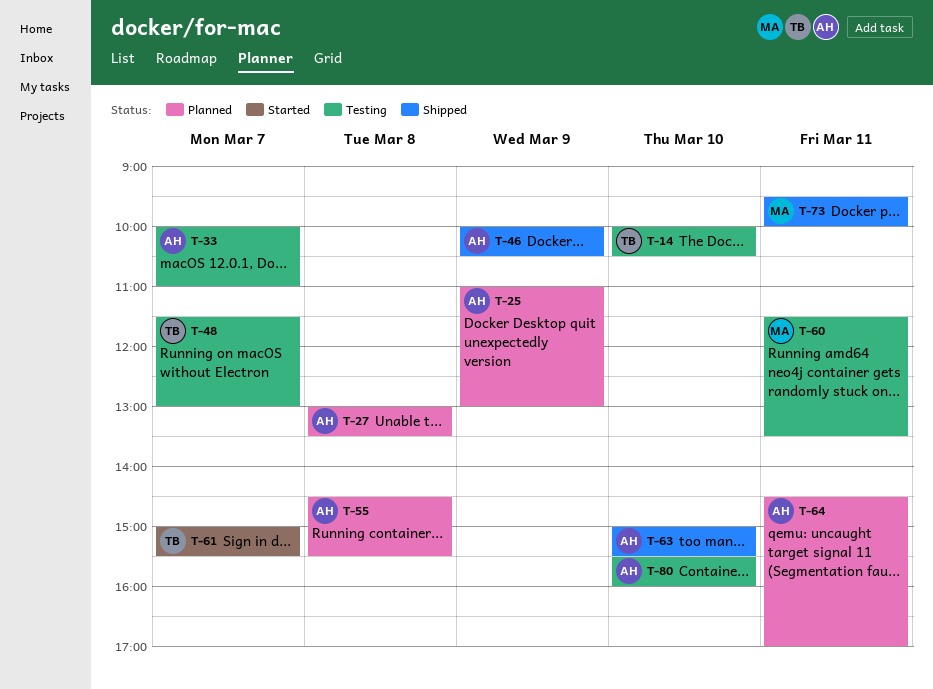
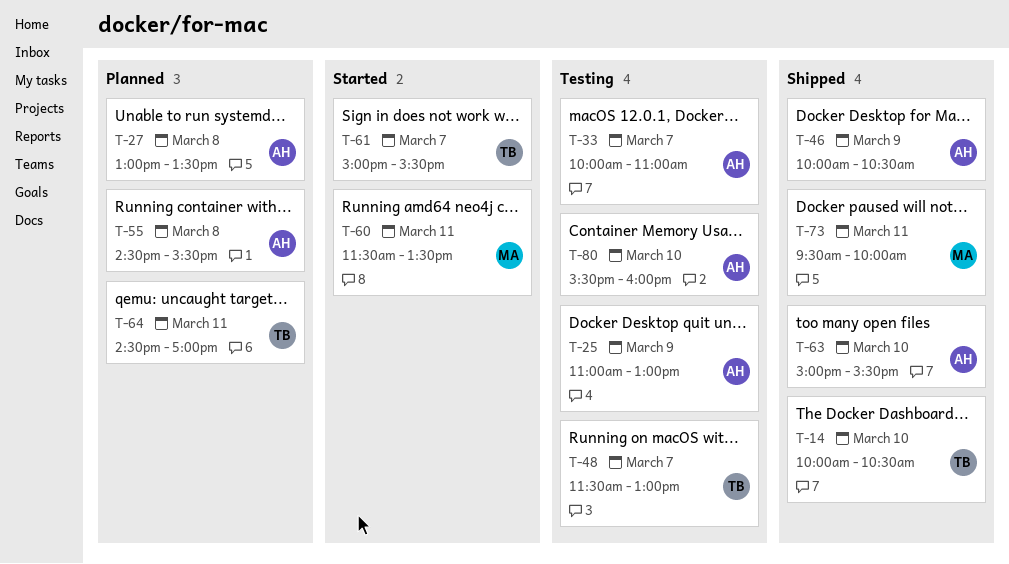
T-14, status: Testing -> Shipped
T-25, status: Planned -> Testing
T-60, status: Testing -> Started
T-64, owner: AH -> TB

